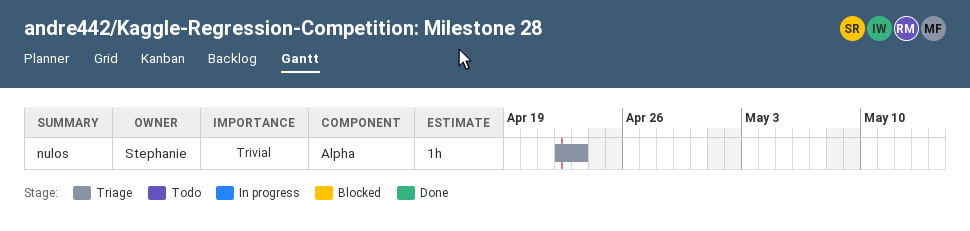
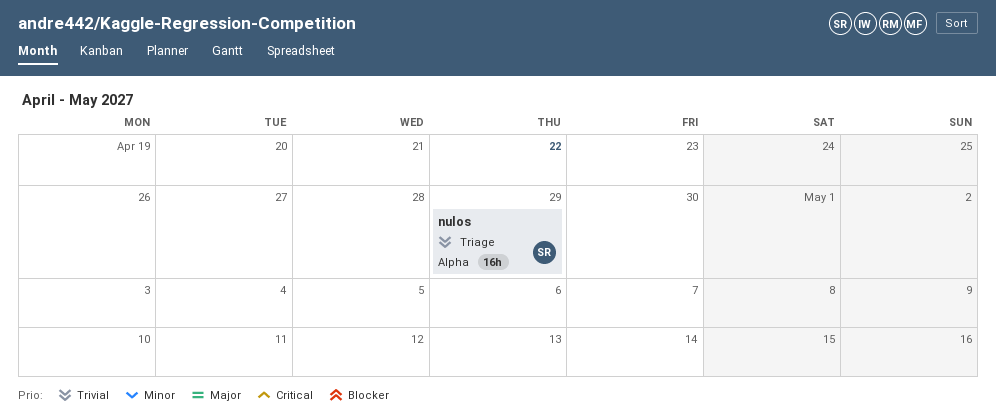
nulos, estimate: 1h -> 16h
nulos, due: Apr 23 -> Apr 29

